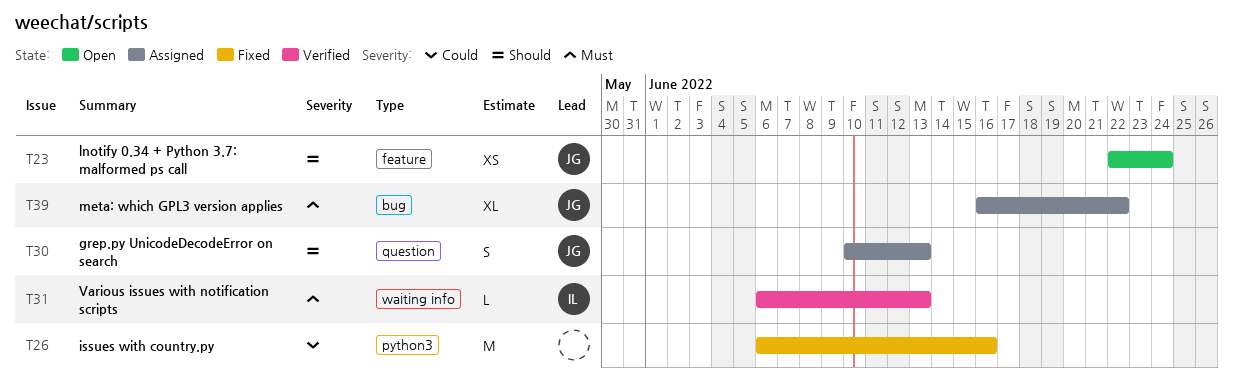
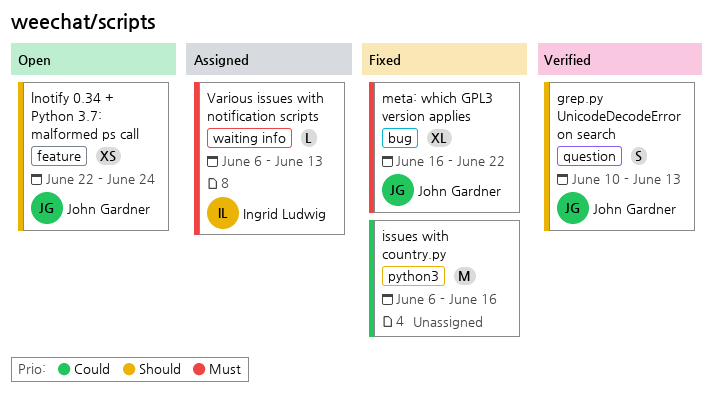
grep.py UnicodeDecodeError on search, status: Assigned -> Verified
meta: which GPL3 version applies, status: Assigned -> Fixed
Various issues with notification scripts, status: Verified -> Assigned

